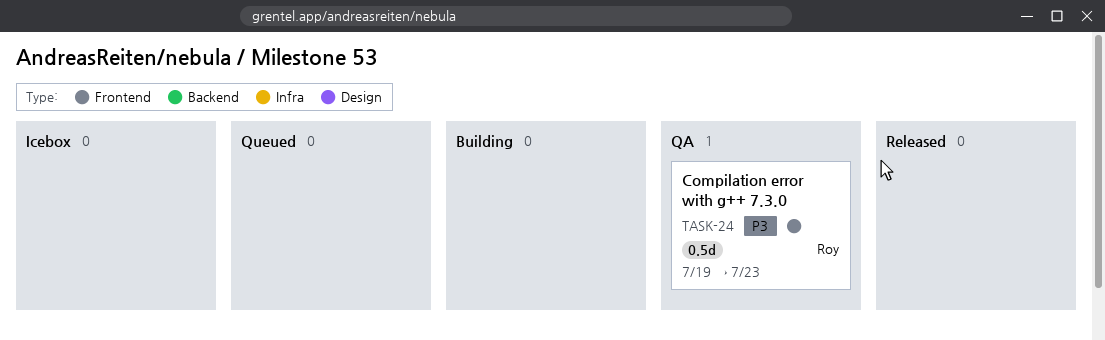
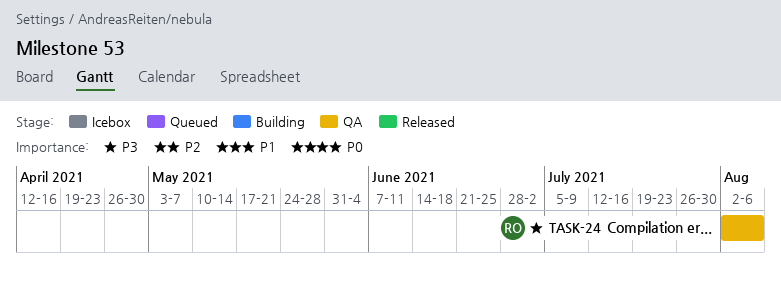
TASK-24, start: Jul 19 -> Aug 2
TASK-24, due: Jul 23 -> Aug 6

